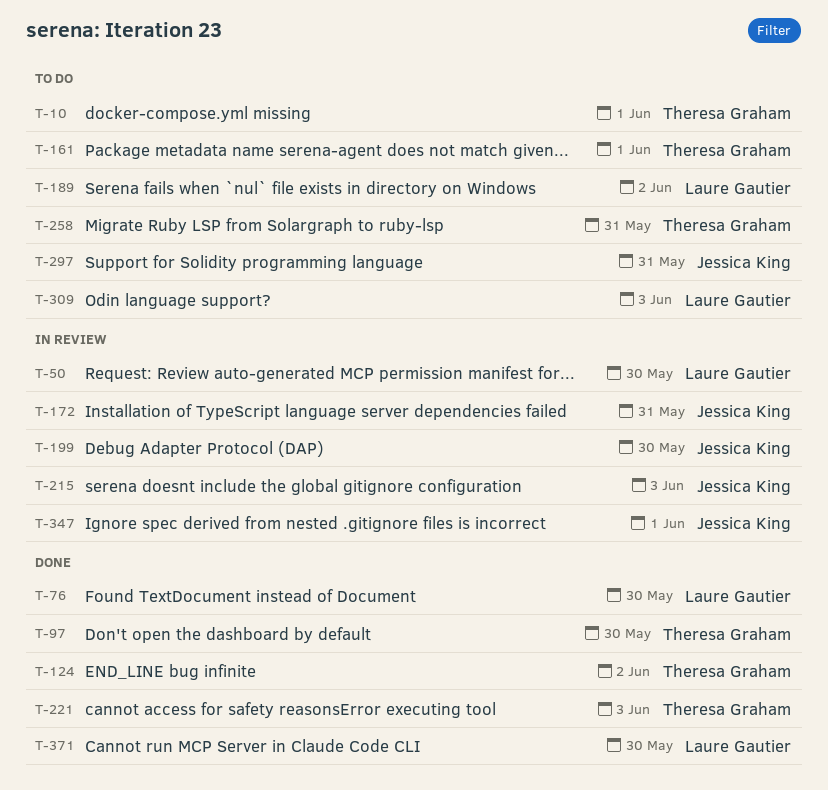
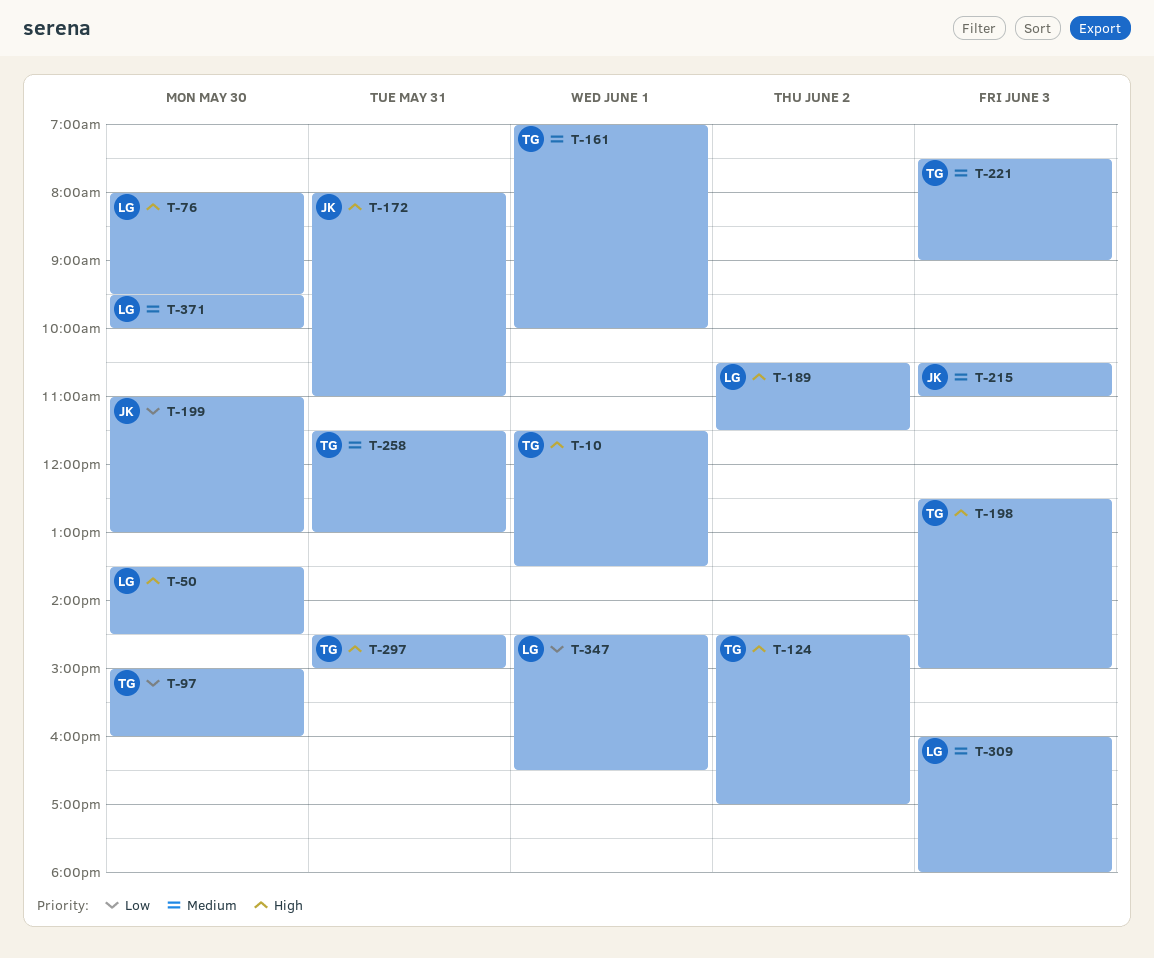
T-198: none -> present
T-297, owner: Jessica King -> Theresa Graham
T-347, owner: Jessica King -> Laure Gautier

